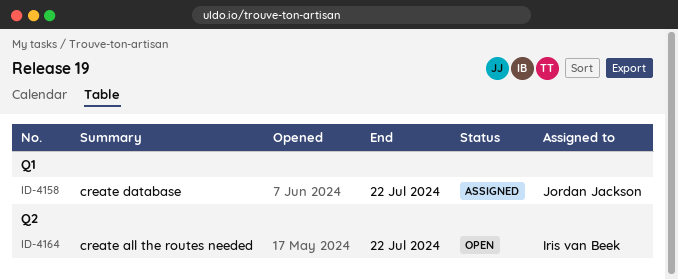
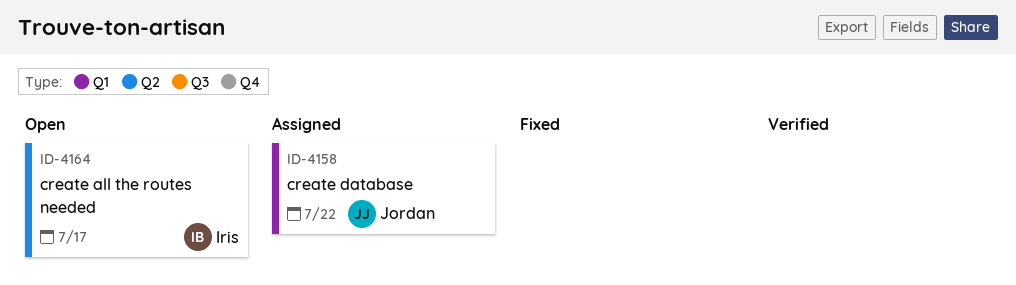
ID-4164, due: Jul 22 -> Jul 17

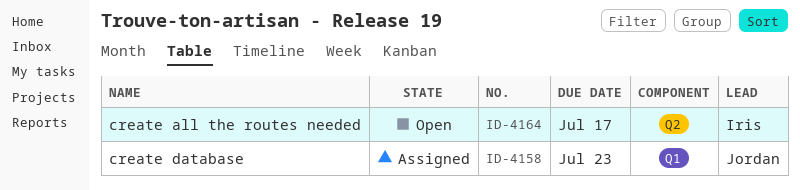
ID-4158, due: Jul 22 -> Jul 23

